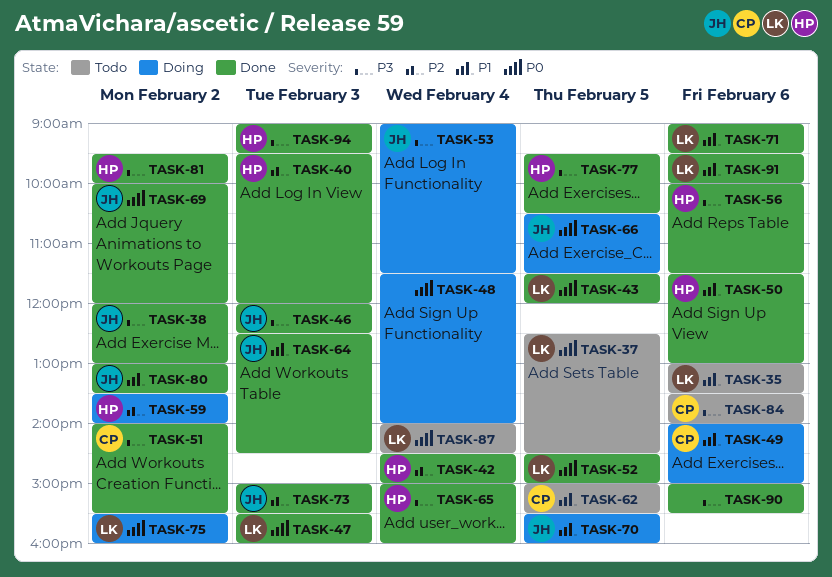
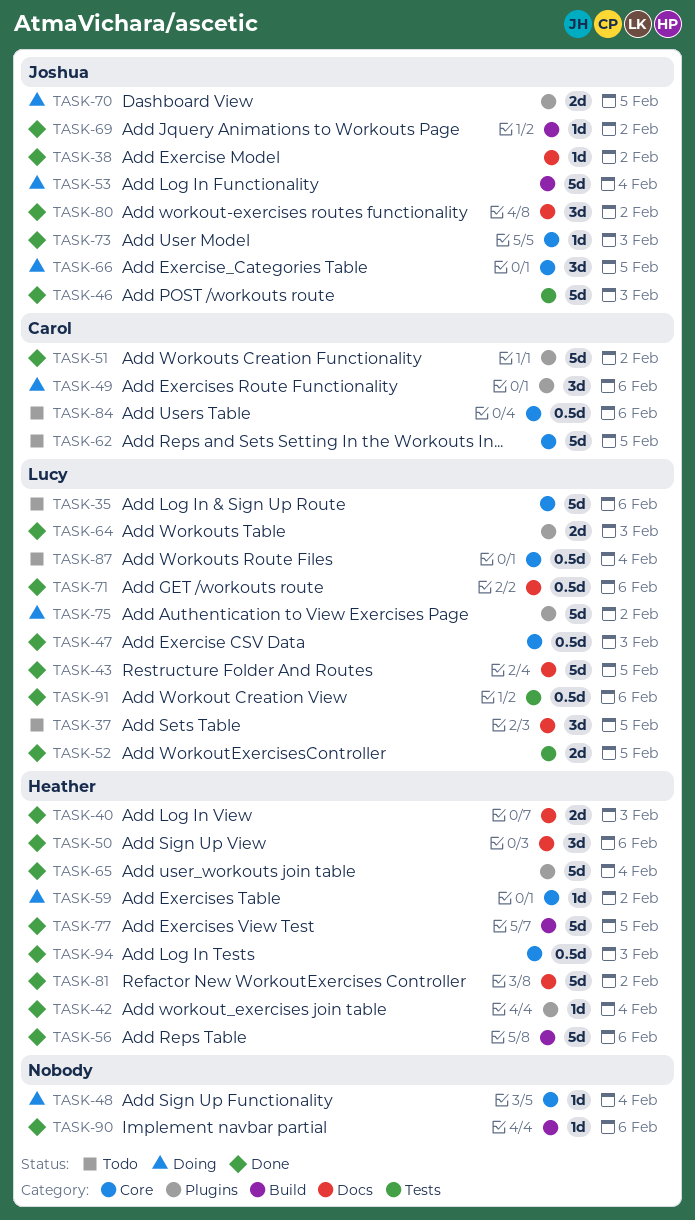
TASK-64, owner: Joshua -> Lucy

